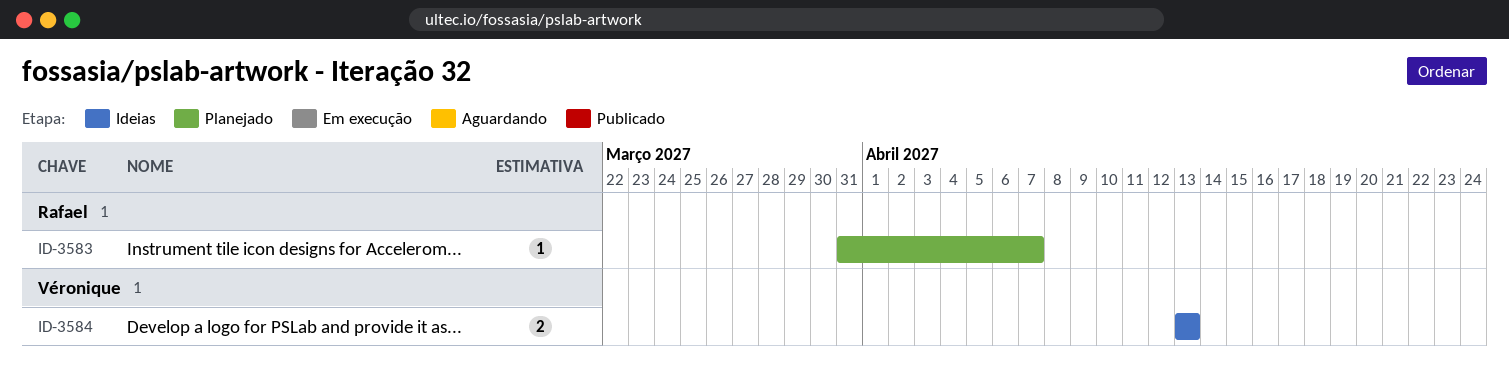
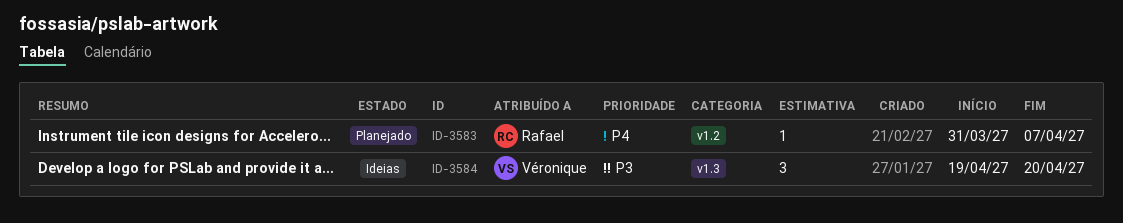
ID-3584, estimate: 2 -> 3
ID-3584, start: Apr 13 -> Apr 19
ID-3584, due: Apr 13 -> Apr 20

